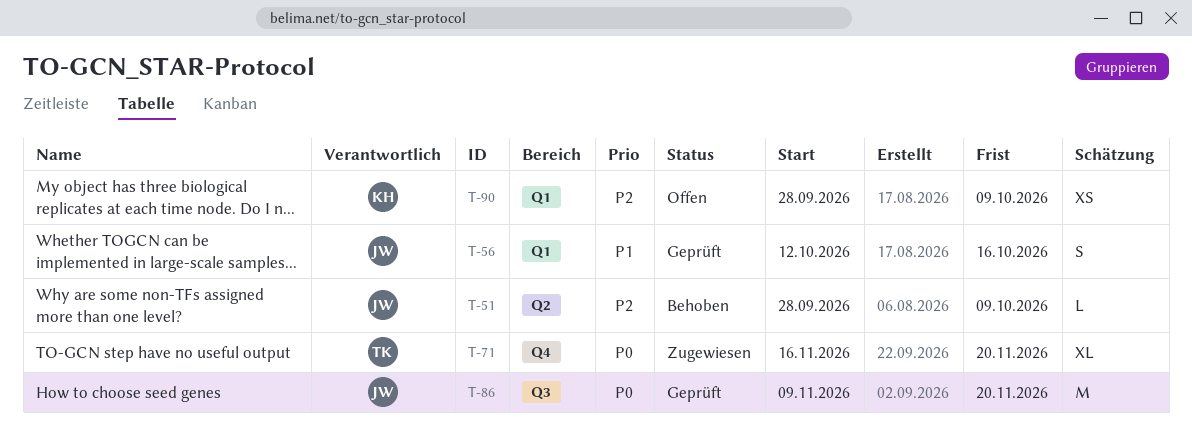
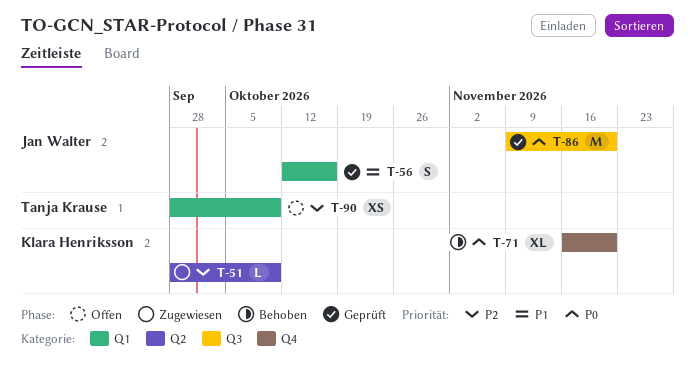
T-51, status: Behoben -> Zugewiesen
T-51, owner: Jan Walter -> Klara Henriksson
T-71, status: Zugewiesen -> Behoben
T-71, owner: Tanja Krause -> Klara Henriksson
T-90, owner: Klara Henriksson -> Tanja Krause

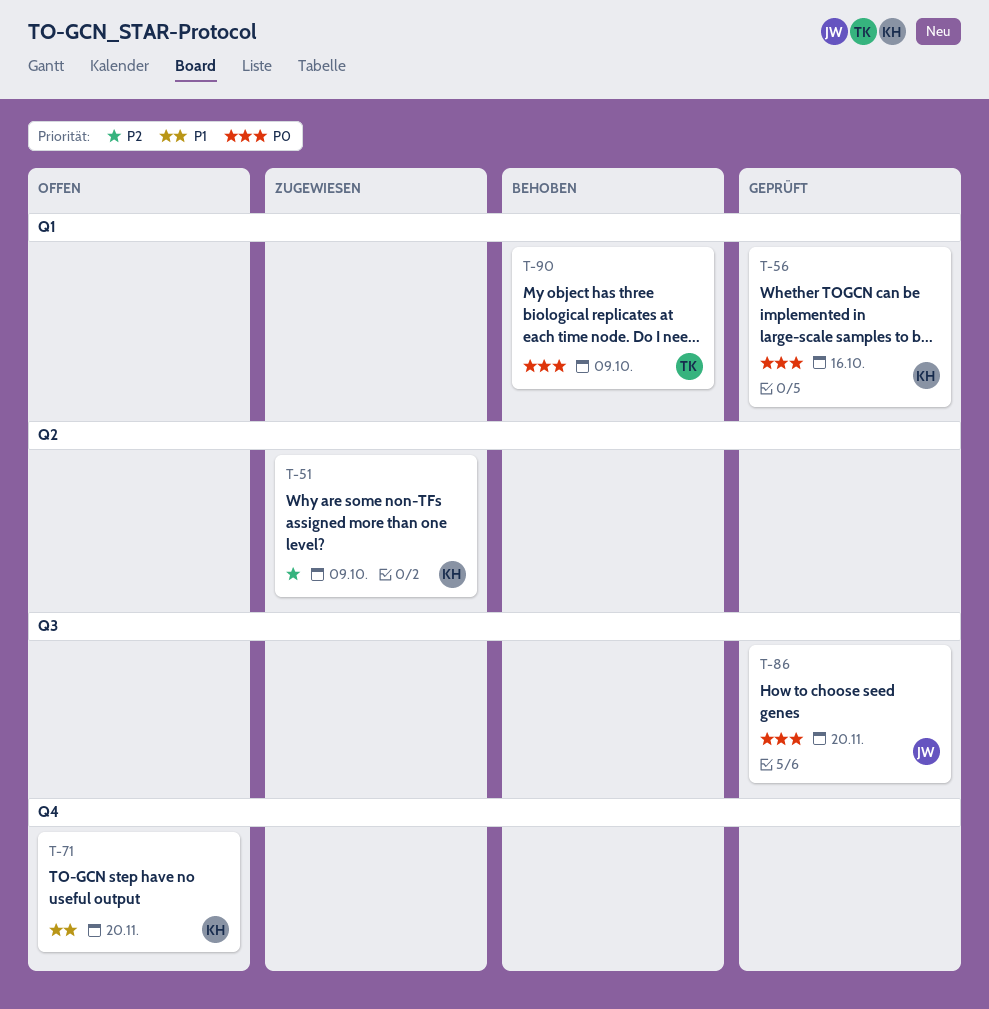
T-56, owner: Jan Walter -> Klara Henriksson
T-56, priority: P1 -> P0
T-71, status: Behoben -> Offen
T-71, priority: P0 -> P1
T-90, status: Offen -> Behoben
T-90, priority: P2 -> P0

